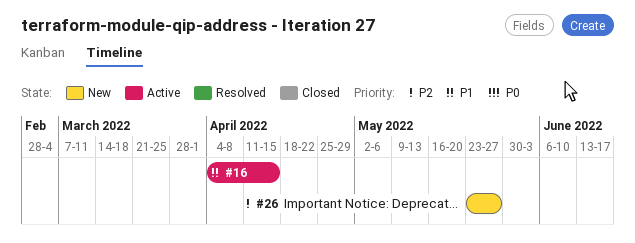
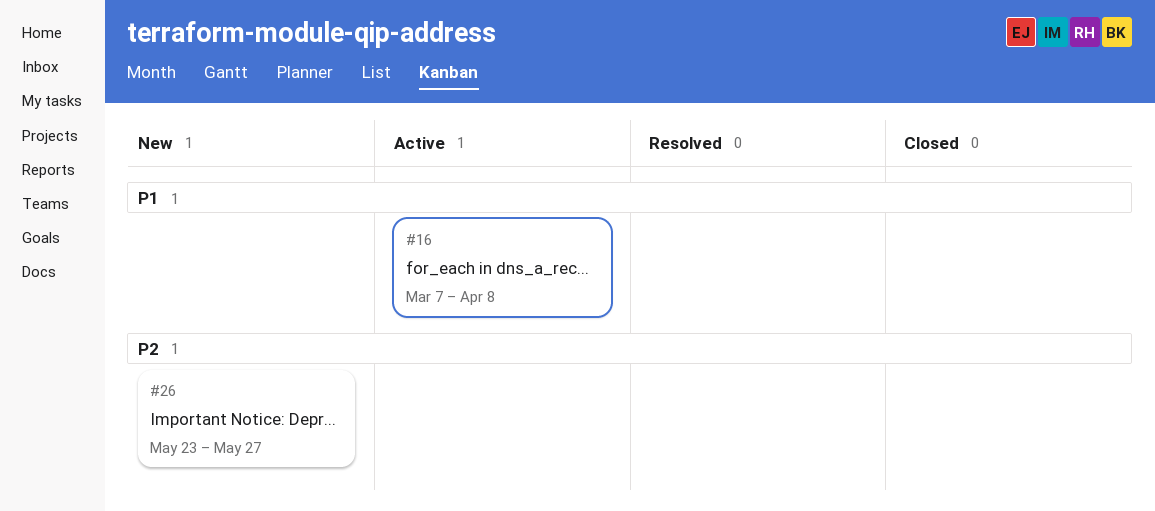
#16, start: Apr 4 -> Mar 7
#16, due: Apr 15 -> Apr 8

